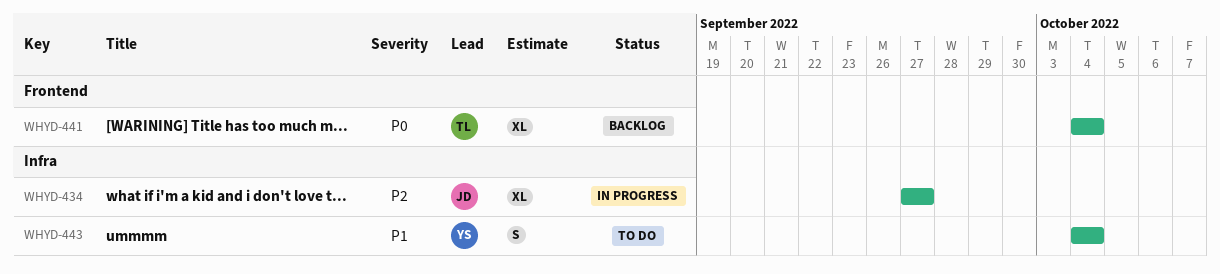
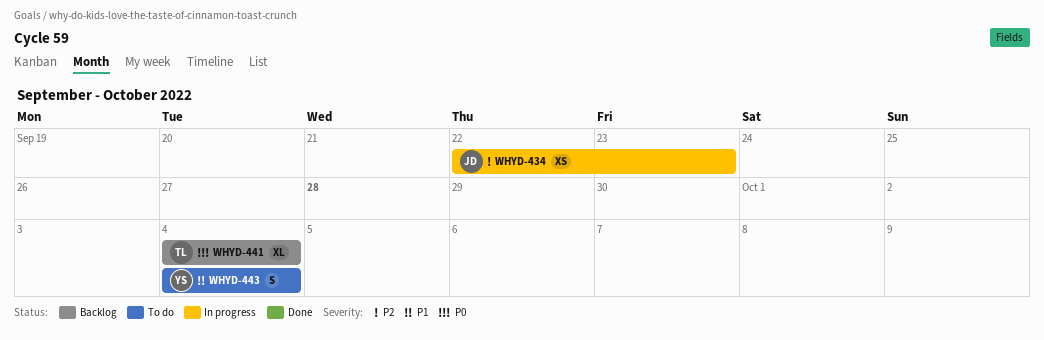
WHYD-434, estimate: XL -> XS
WHYD-434, start: Sep 27 -> Sep 22
WHYD-434, due: Sep 27 -> Sep 23

